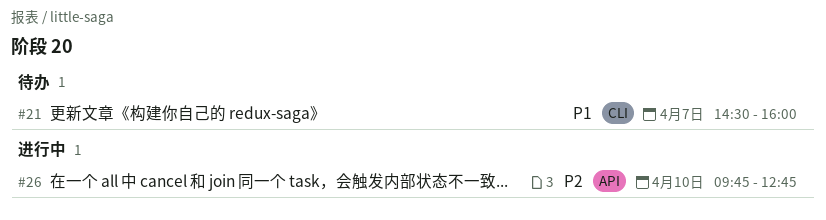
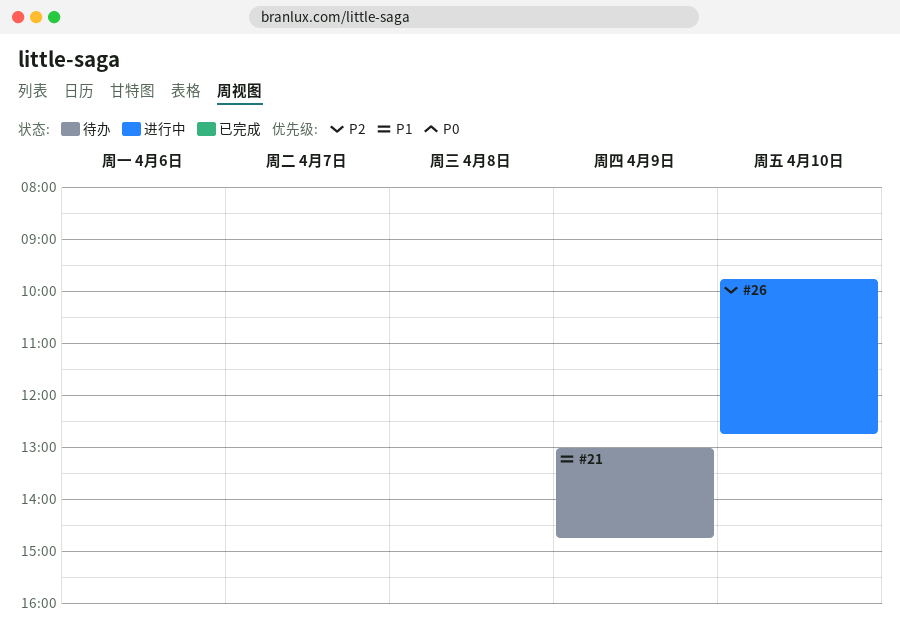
#21, day: Apr 7 -> Apr 9
#21, begins: 14:30 -> 13:00
#21, ends: 16:00 -> 14:45

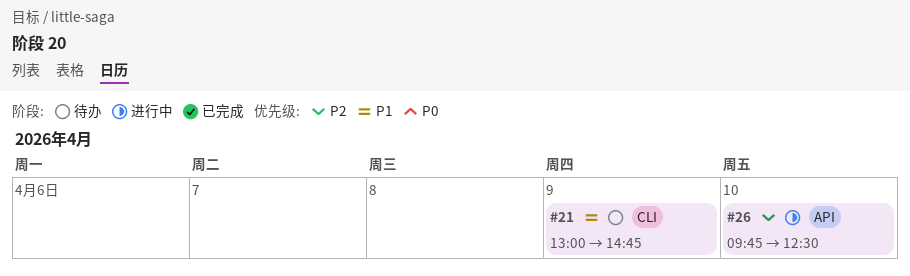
#26, ends: 12:45 -> 12:30

